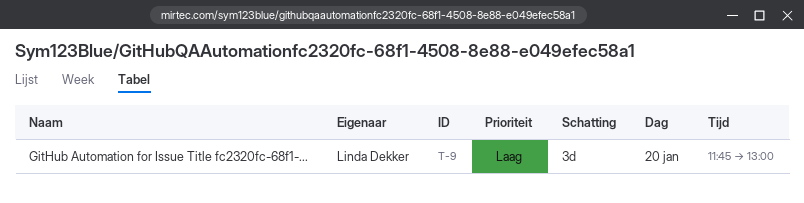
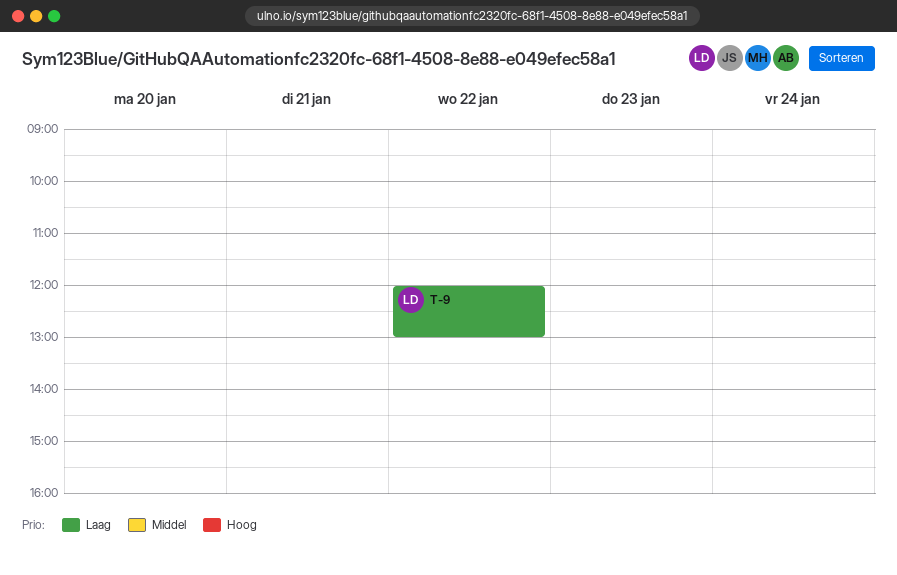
T-9, day: Jan 20 -> Jan 22
T-9, begins: 11:45 -> 12:00

